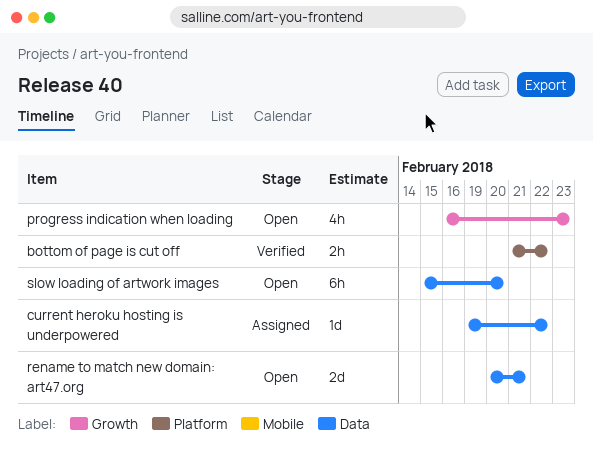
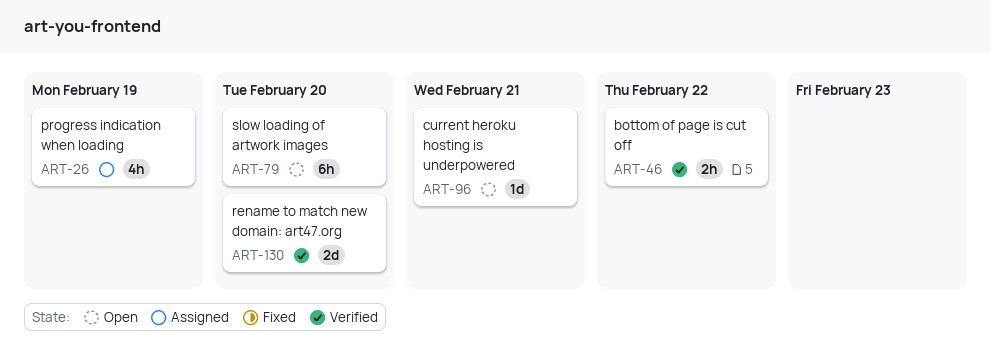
current heroku hosting is underpowered, status: Assigned -> Open
current heroku hosting is underpowered, due: Feb 22 -> Feb 21
progress indication when loading, status: Open -> Assigned
progress indication when loading, due: Feb 23 -> Feb 19
rename to match new domain: art47.org, status: Open -> Verified
rename to match new domain: art47.org, due: Feb 21 -> Feb 20

